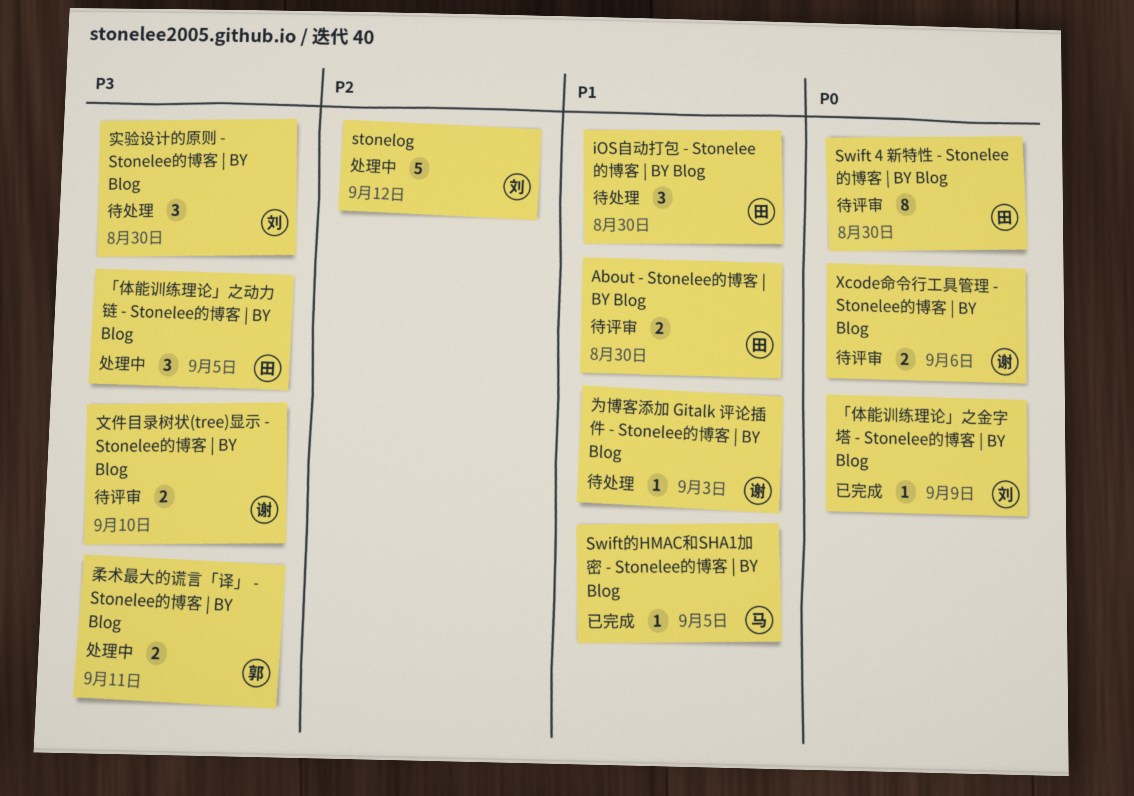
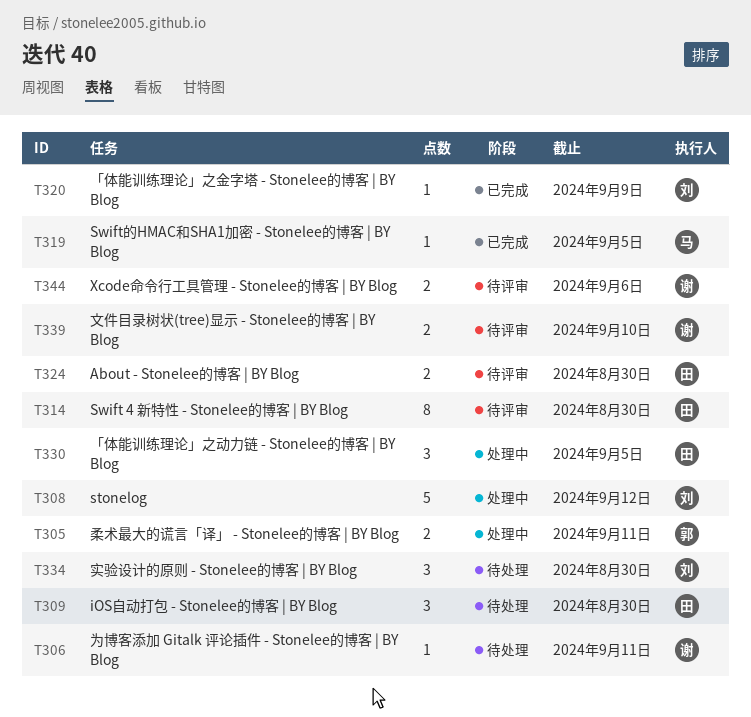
为博客添加 Gitalk 评论插件 - Stonelee的博客 | BY Blog, due: Sep 3 -> Sep 11

